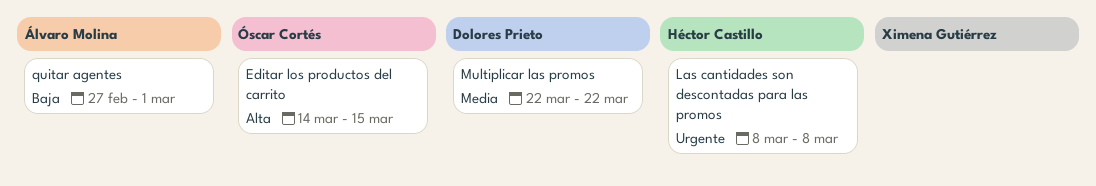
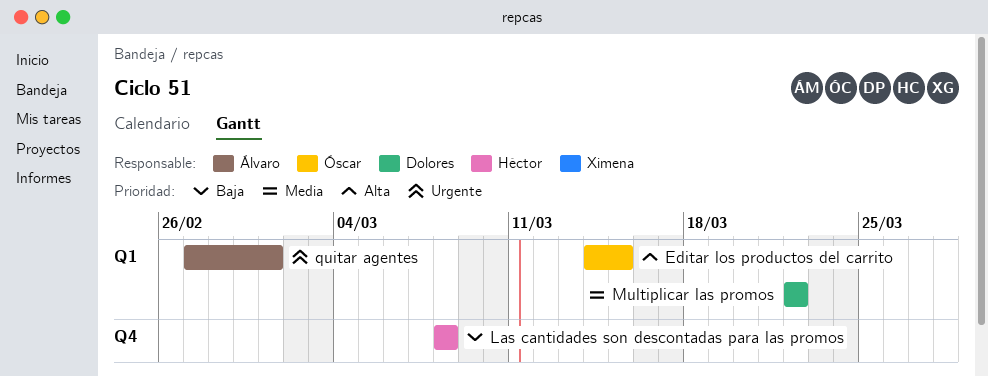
Las cantidades son descontadas para las promos, priority: Urgente -> Baja
quitar agentes, priority: Baja -> Urgente

